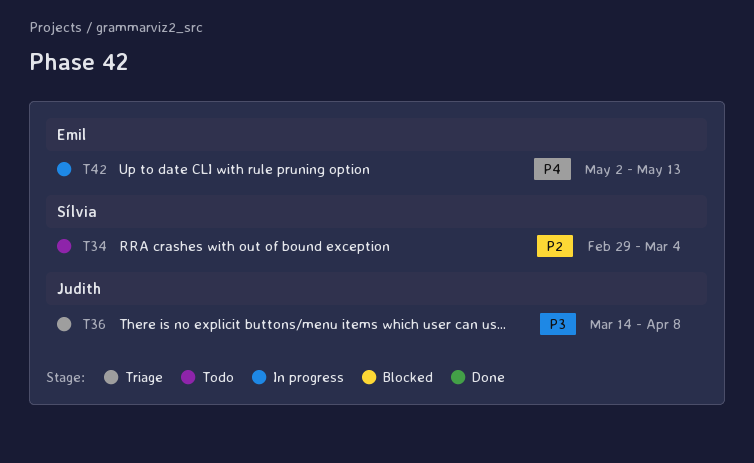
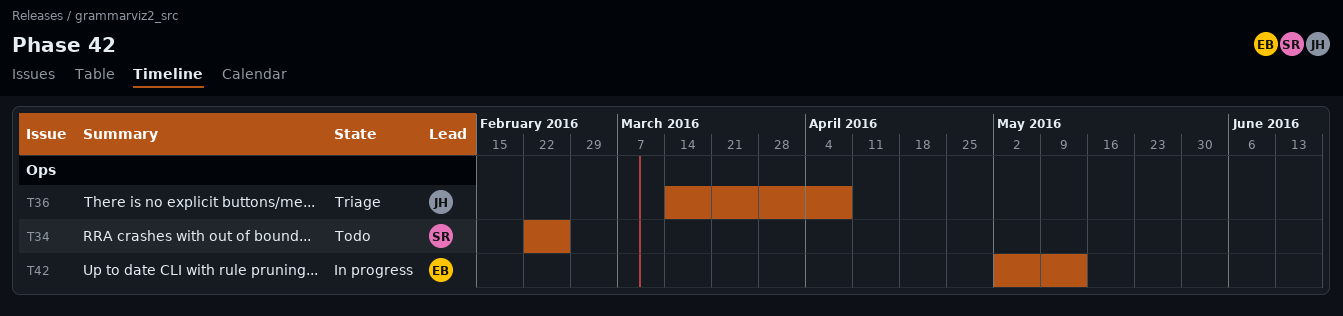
T34, start: Feb 29 -> Feb 22
T34, due: Mar 4 -> Feb 26

